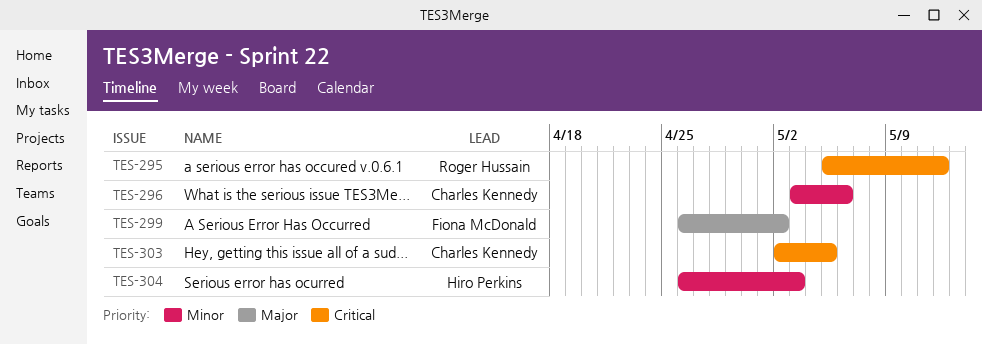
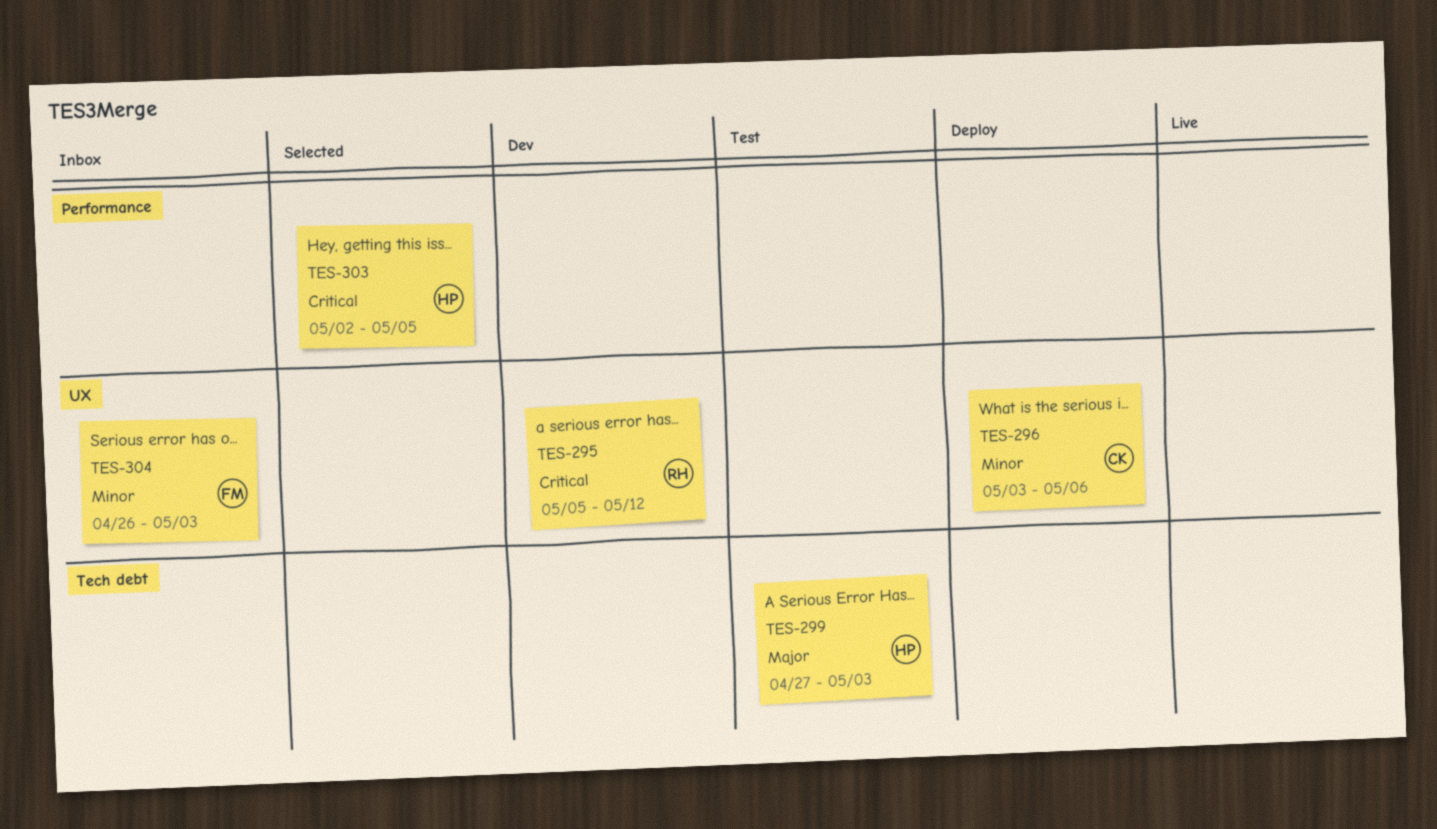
TES-299, owner: Fiona McDonald -> Hiro Perkins
TES-299, start: Apr 26 -> Apr 27
TES-299, due: May 2 -> May 3
TES-303, owner: Charles Kennedy -> Hiro Perkins
TES-304, owner: Hiro Perkins -> Fiona McDonald

